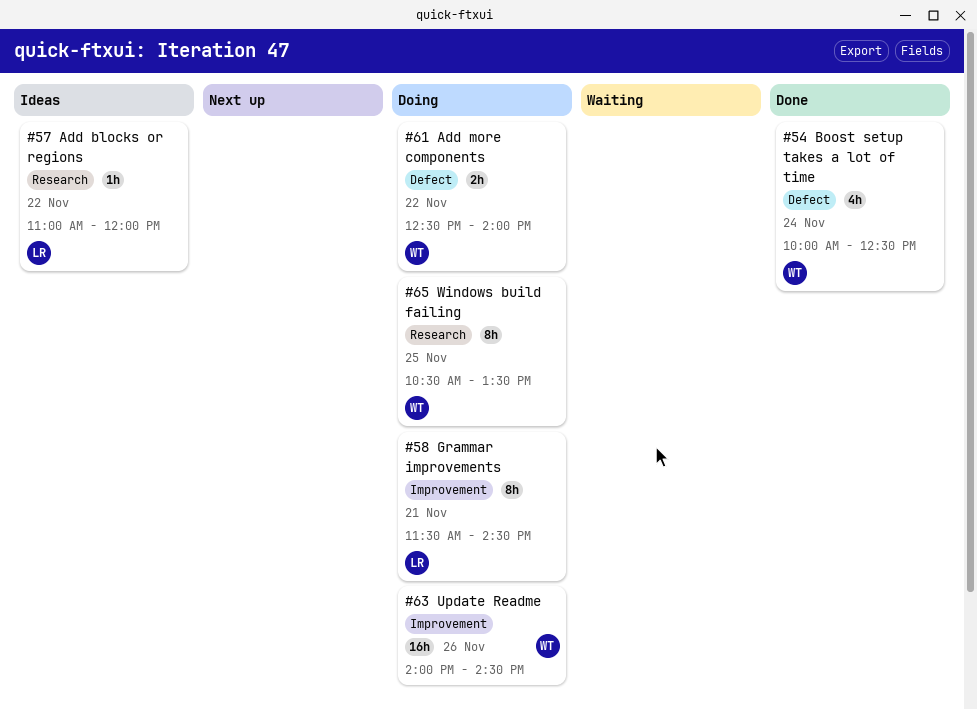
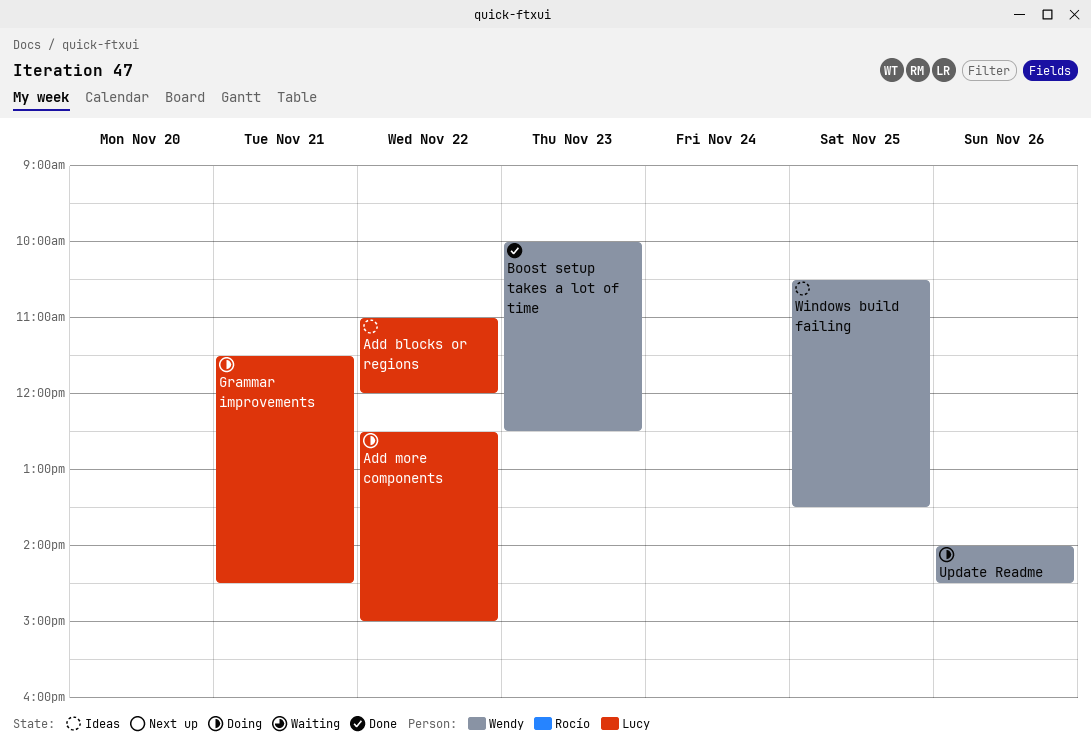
Add more components, owner: Wendy -> Lucy
Add more components, ends: 14:00 -> 15:00
Boost setup takes a lot of time, day: Nov 24 -> Nov 23
Windows build failing, status: Doing -> Ideas

